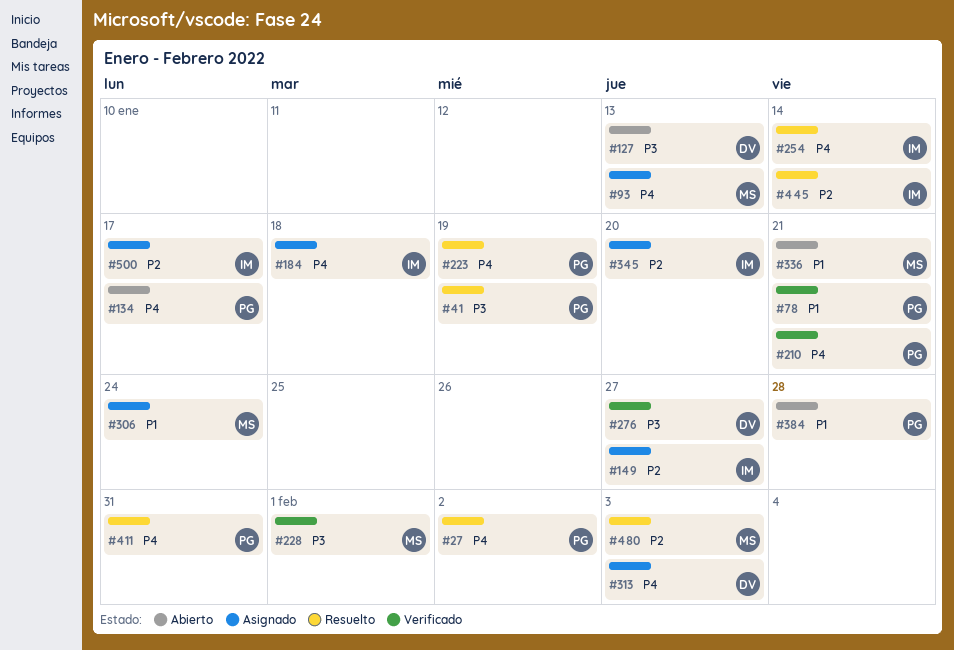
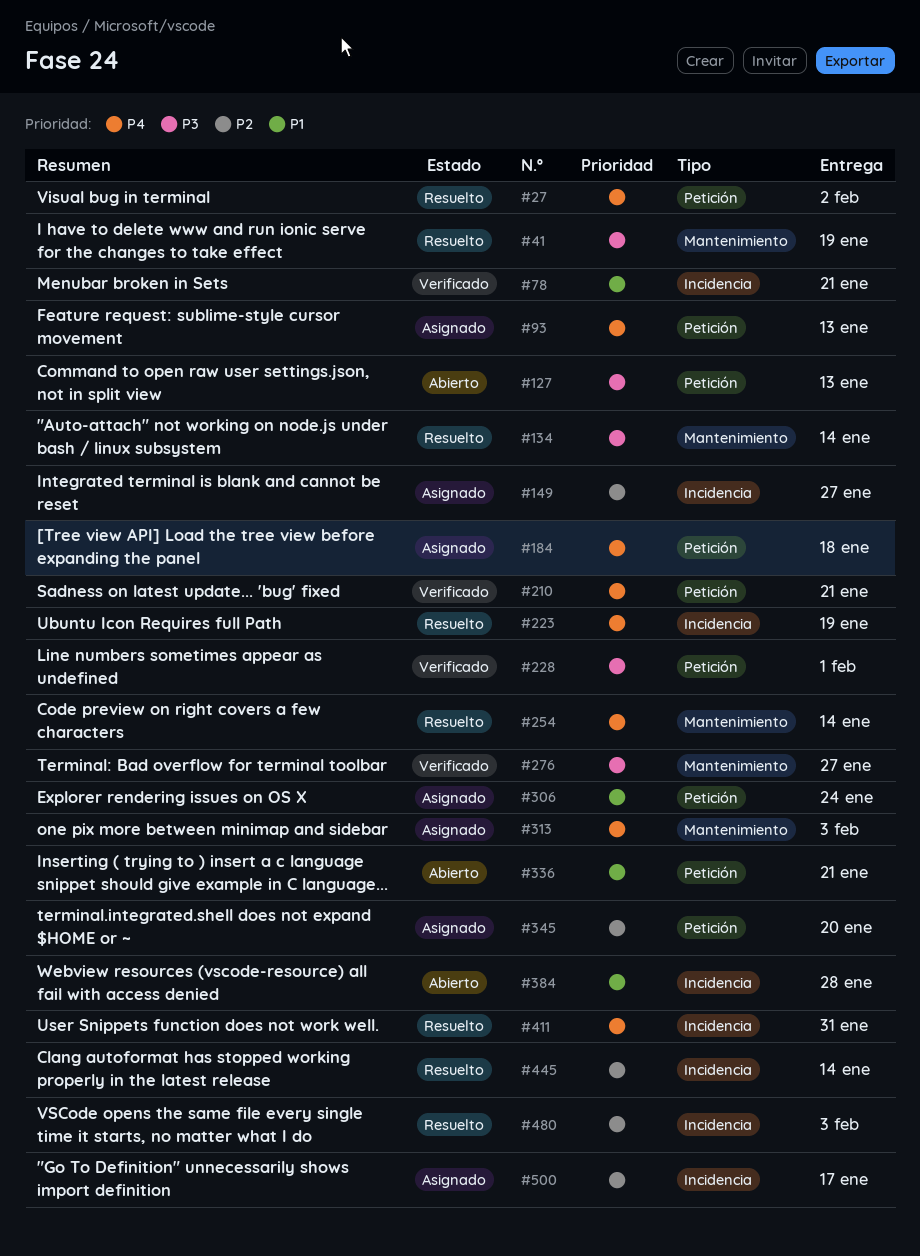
#134, status: Abierto -> Resuelto
#134, priority: P4 -> P3
#134, due: Jan 17 -> Jan 14

